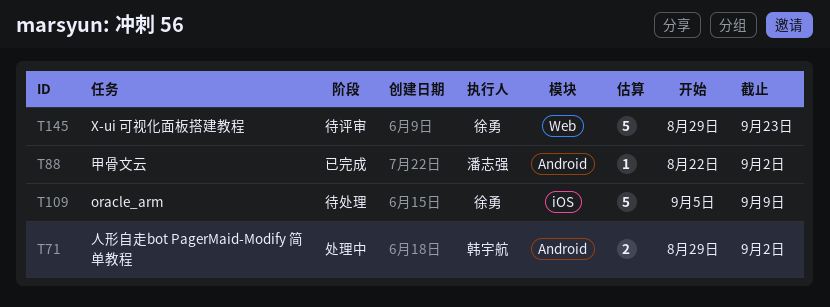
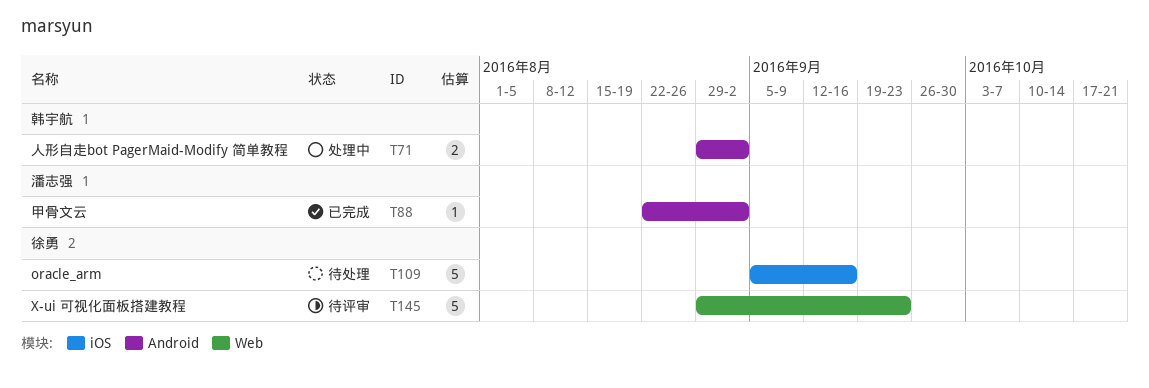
T109, due: Sep 9 -> Sep 16

